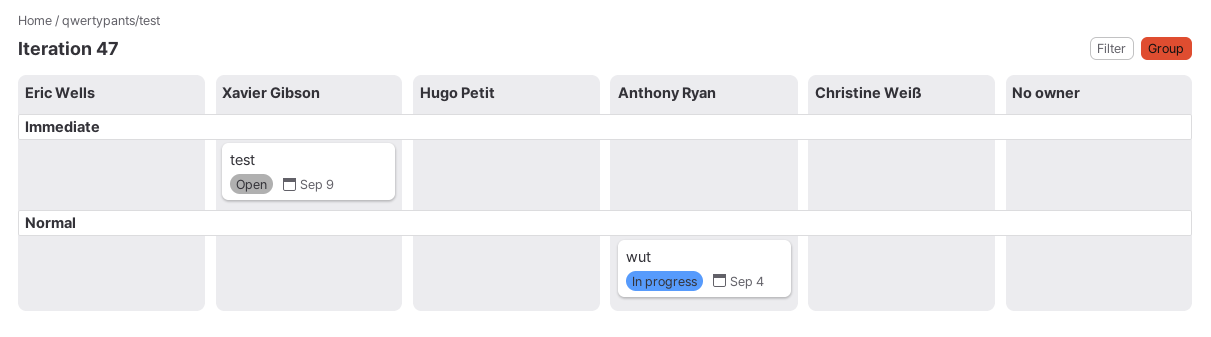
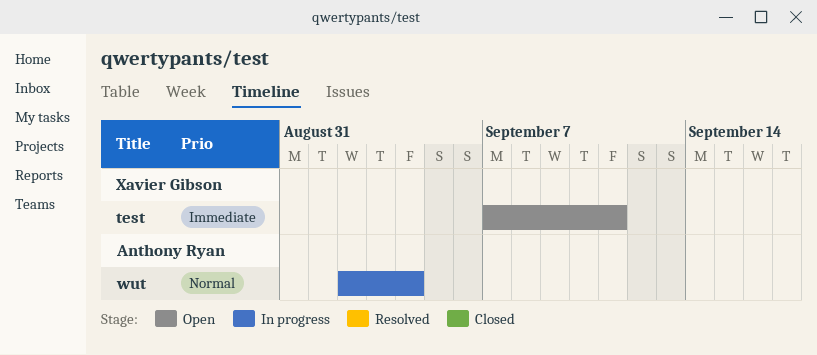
test, due: Sep 9 -> Sep 11

